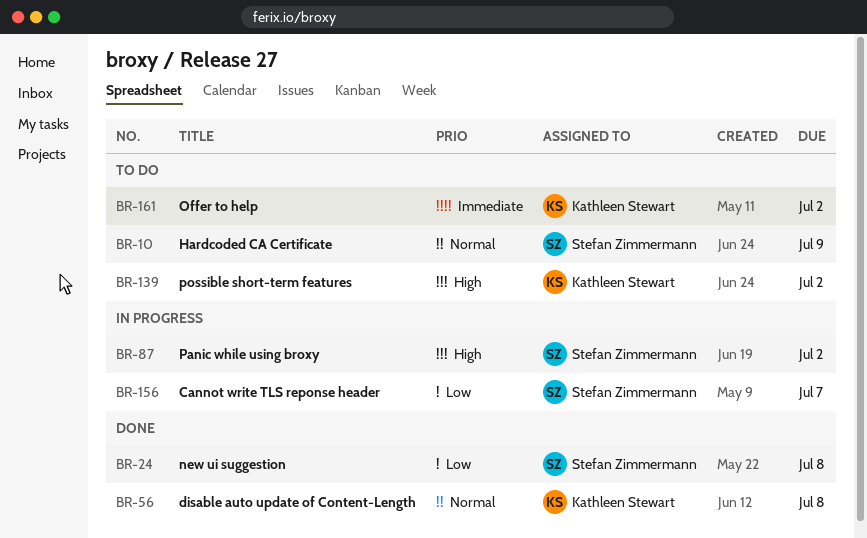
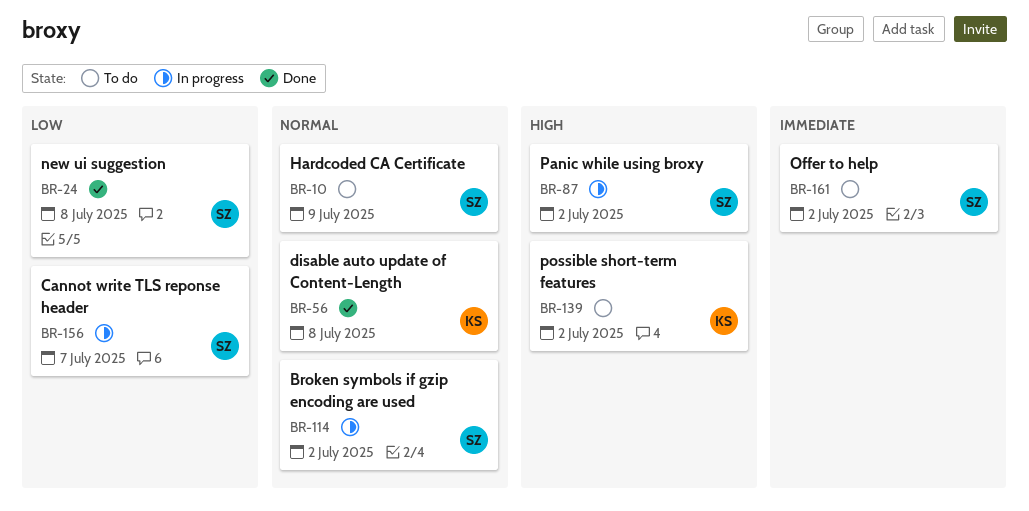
BR-114: none -> present
BR-161, owner: Kathleen Stewart -> Stefan Zimmermann

